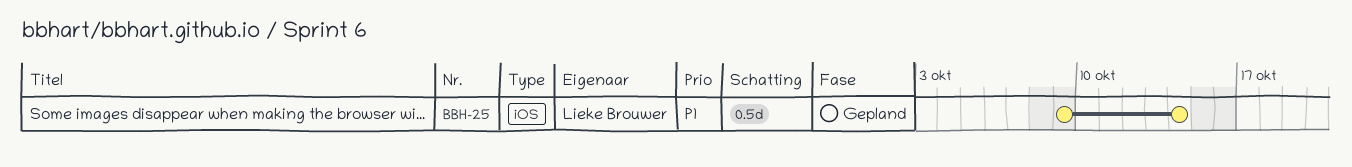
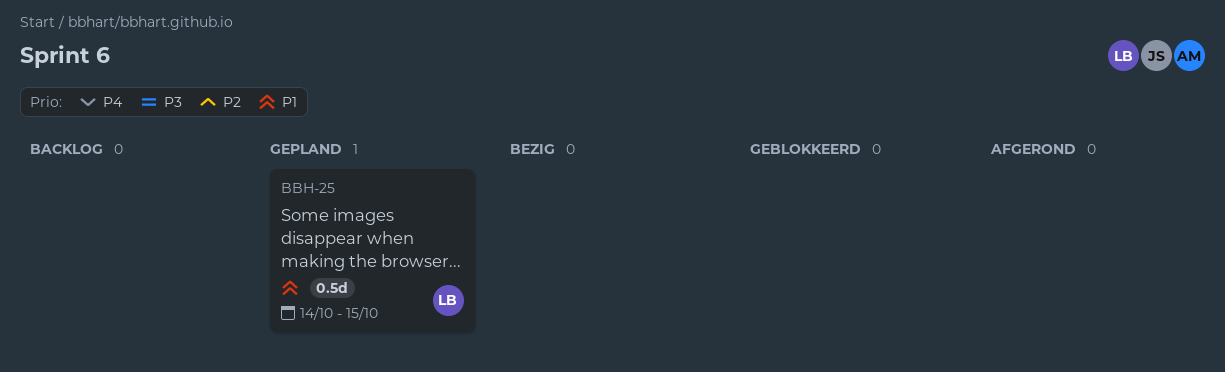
BBH-25, start: Oct 9 -> Oct 14
BBH-25, due: Oct 14 -> Oct 15

